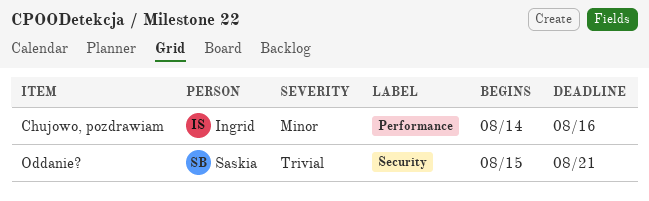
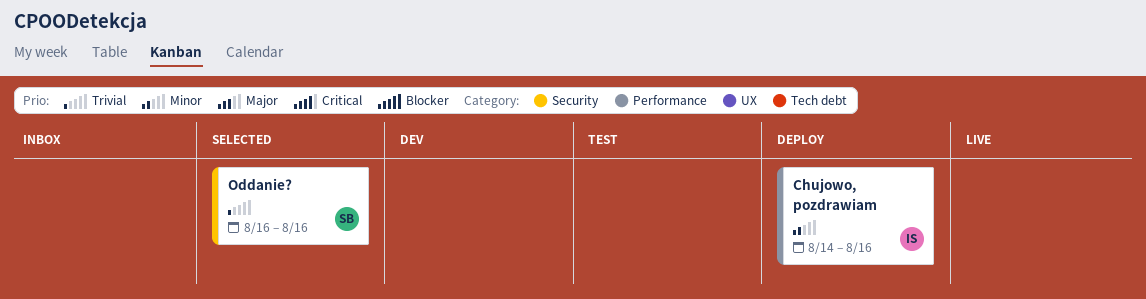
Oddanie?, start: Aug 15 -> Aug 16
Oddanie?, due: Aug 21 -> Aug 16

